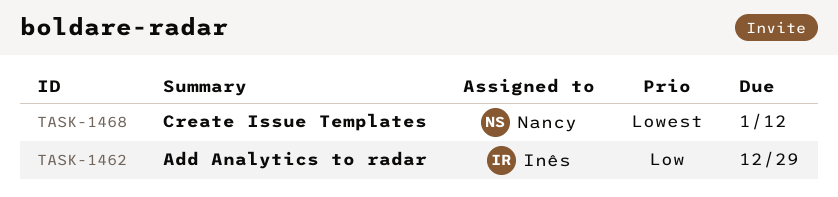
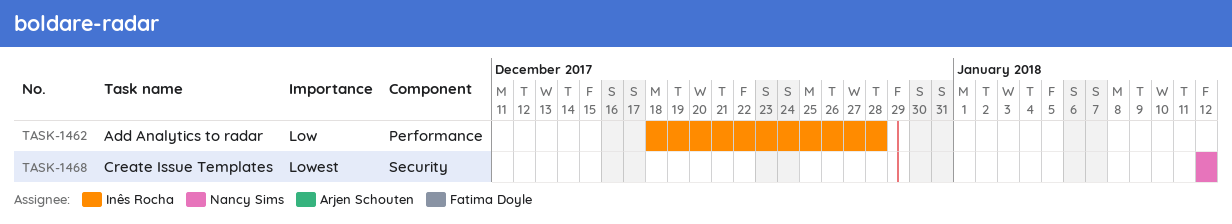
TASK-1462, due: Dec 29 -> Dec 28

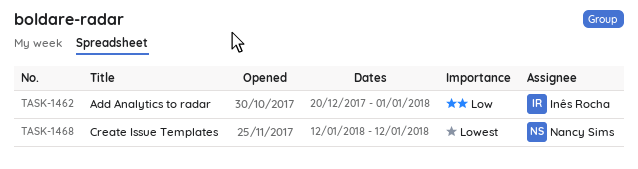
TASK-1462, start: Dec 18 -> Dec 20
TASK-1462, due: Dec 28 -> Jan 1

